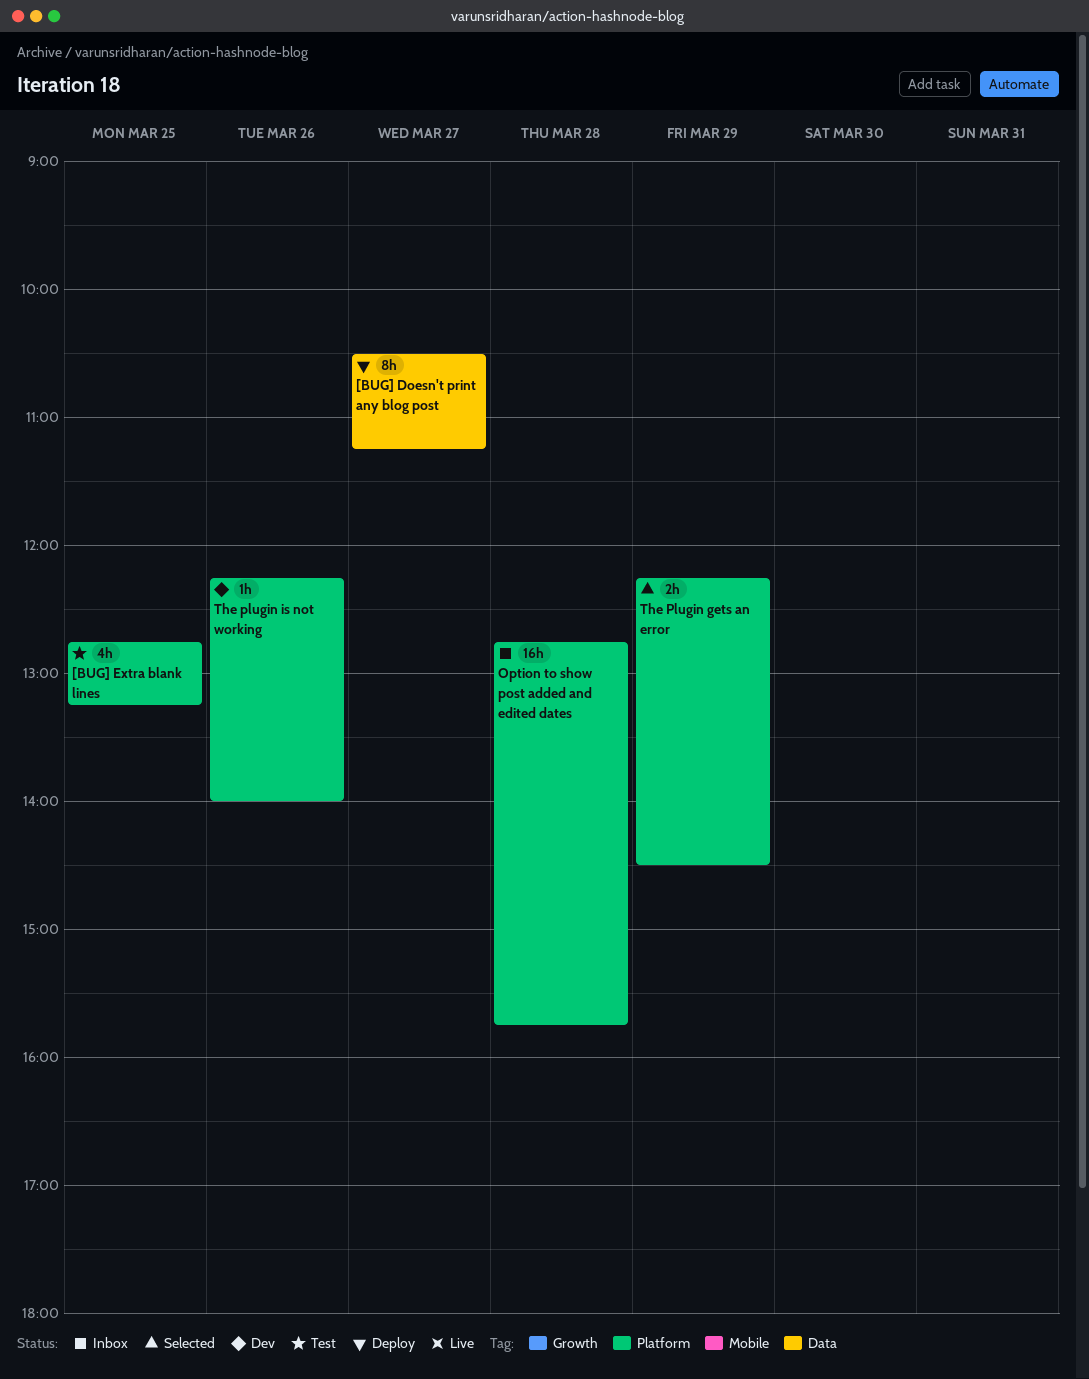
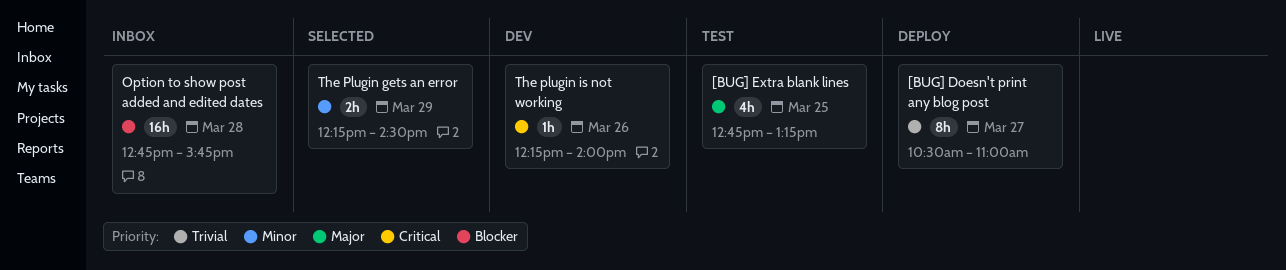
[BUG] Doesn't print any blog post, ends: 11:15 -> 11:00

